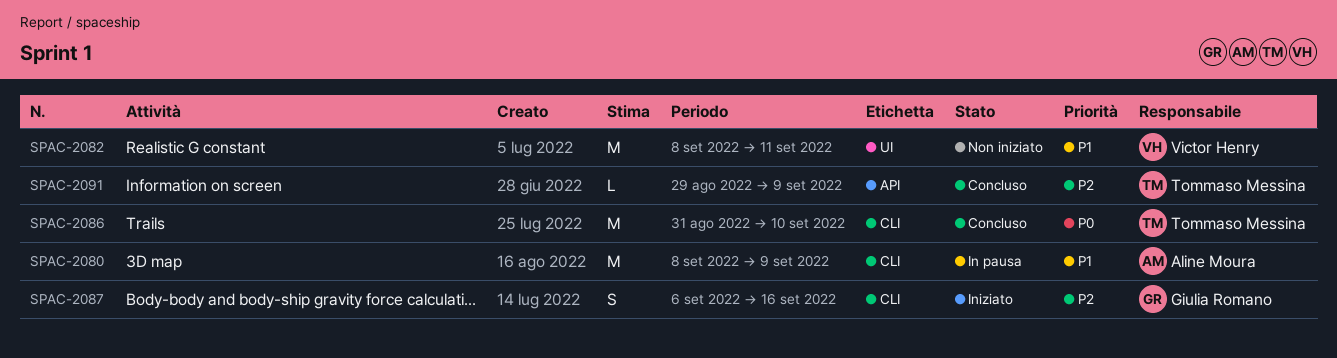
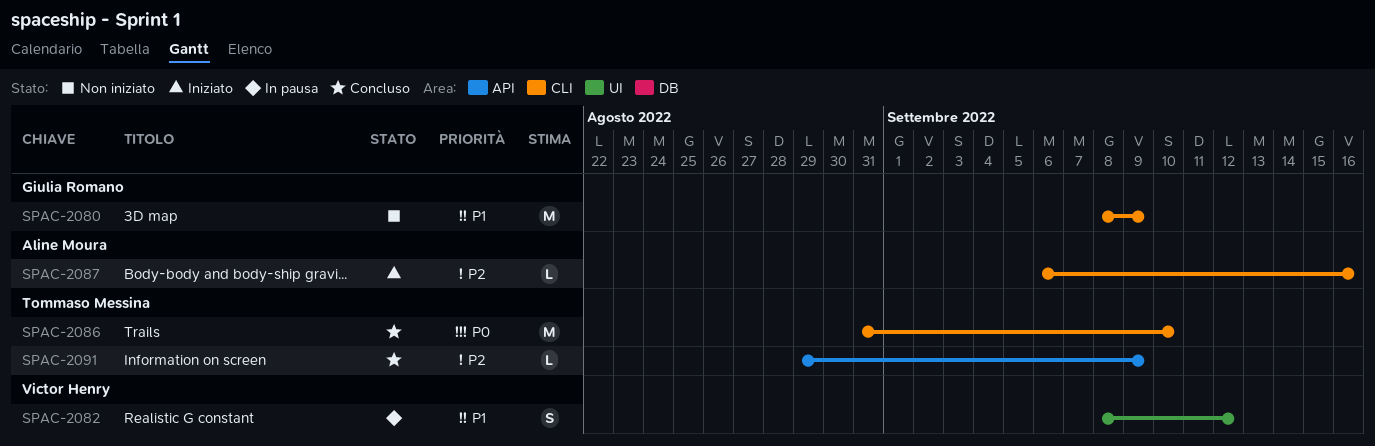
SPAC-2080, status: In pausa -> Non iniziato
SPAC-2080, owner: Aline Moura -> Giulia Romano
SPAC-2082, status: Non iniziato -> In pausa
SPAC-2082, estimate: M -> S
SPAC-2082, due: Sep 11 -> Sep 12
SPAC-2087, owner: Giulia Romano -> Aline Moura
SPAC-2087, estimate: S -> L

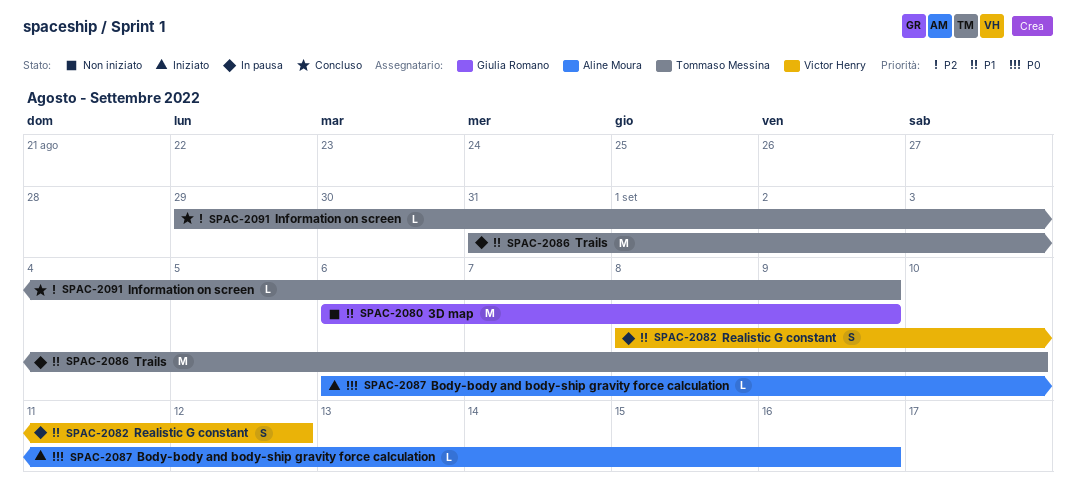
SPAC-2080, start: Sep 8 -> Sep 6
SPAC-2086, status: Concluso -> In pausa
SPAC-2086, priority: P0 -> P1
SPAC-2087, priority: P2 -> P0

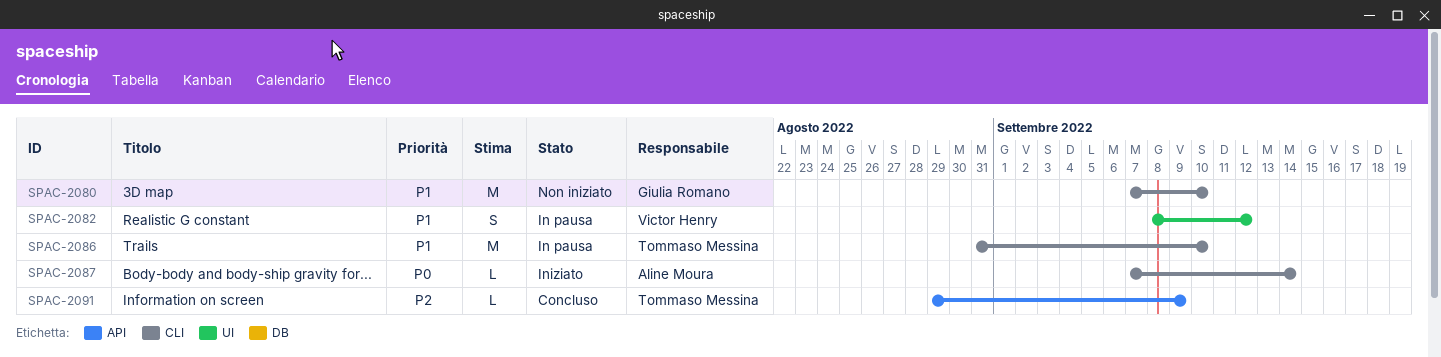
SPAC-2080, start: Sep 6 -> Sep 7
SPAC-2080, due: Sep 9 -> Sep 10
SPAC-2087, start: Sep 6 -> Sep 7
SPAC-2087, due: Sep 16 -> Sep 14

